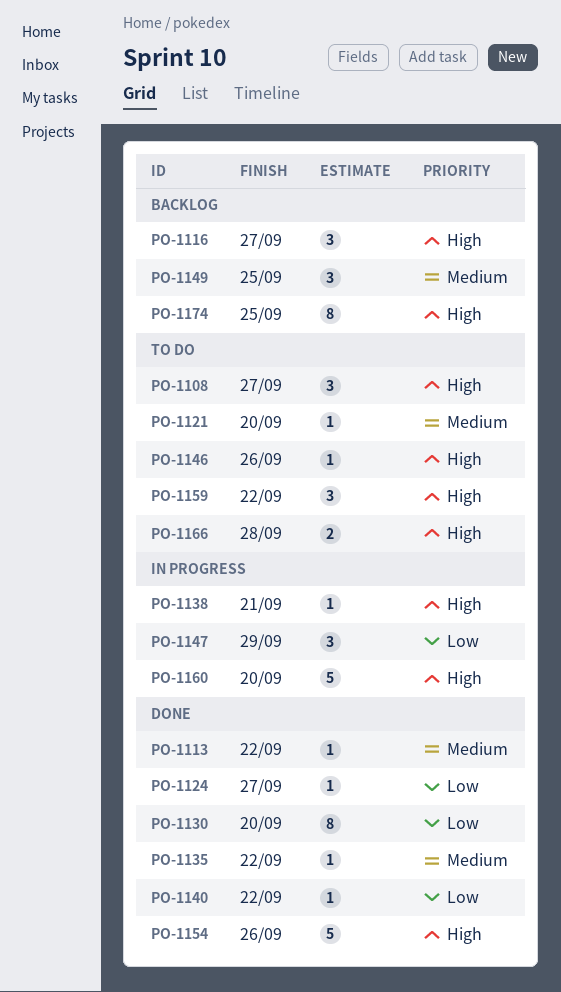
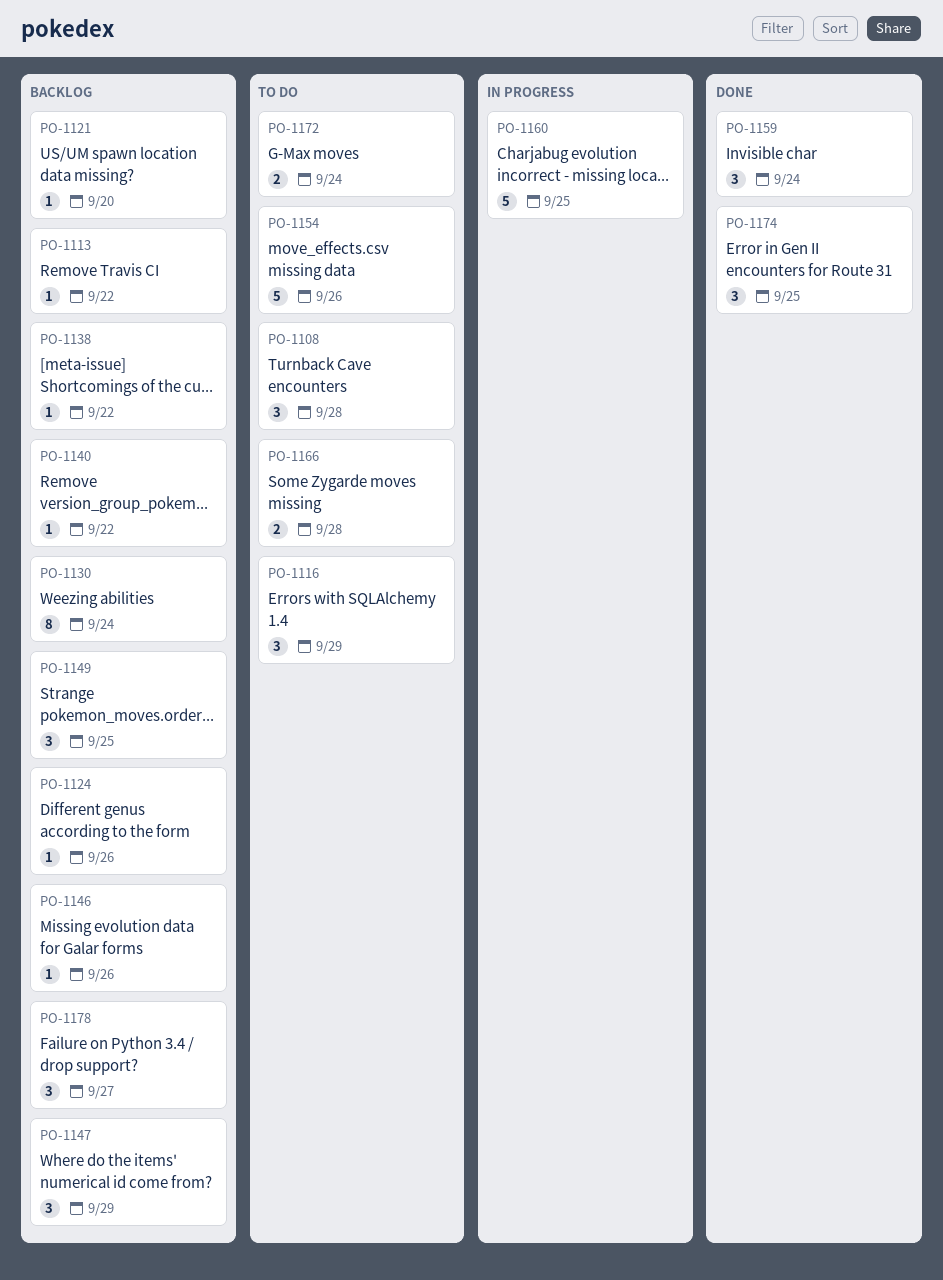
PO-1108, due: Sep 27 -> Sep 28
PO-1113, status: Done -> Backlog
PO-1116, status: Backlog -> To do
PO-1116, due: Sep 27 -> Sep 29
PO-1121, status: To do -> Backlog
PO-1124, status: Done -> Backlog
PO-1124, due: Sep 27 -> Sep 26
PO-1130, status: Done -> Backlog
PO-1130, due: Sep 20 -> Sep 24
PO-1135: present -> none
PO-1138, status: In progress -> Backlog
PO-1138, due: Sep 21 -> Sep 22
PO-1140, status: Done -> Backlog
PO-1146, status: To do -> Backlog
PO-1147, status: In progress -> Backlog
PO-1154, status: Done -> To do
PO-1159, status: To do -> Done
PO-1159, due: Sep 22 -> Sep 24
PO-1160, due: Sep 20 -> Sep 25
PO-1172: none -> present
PO-1174, status: Backlog -> Done
PO-1174, estimate: 8 -> 3
PO-1178: none -> present

